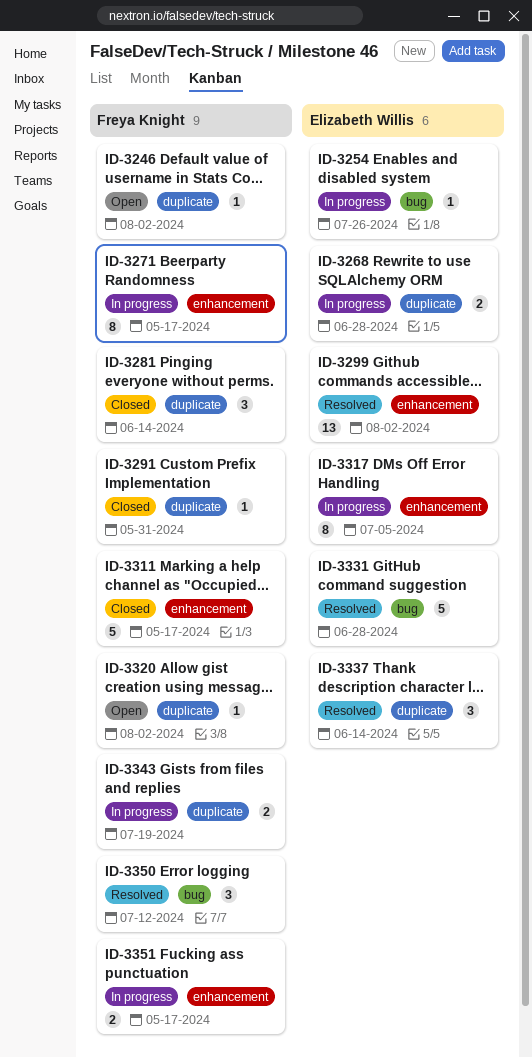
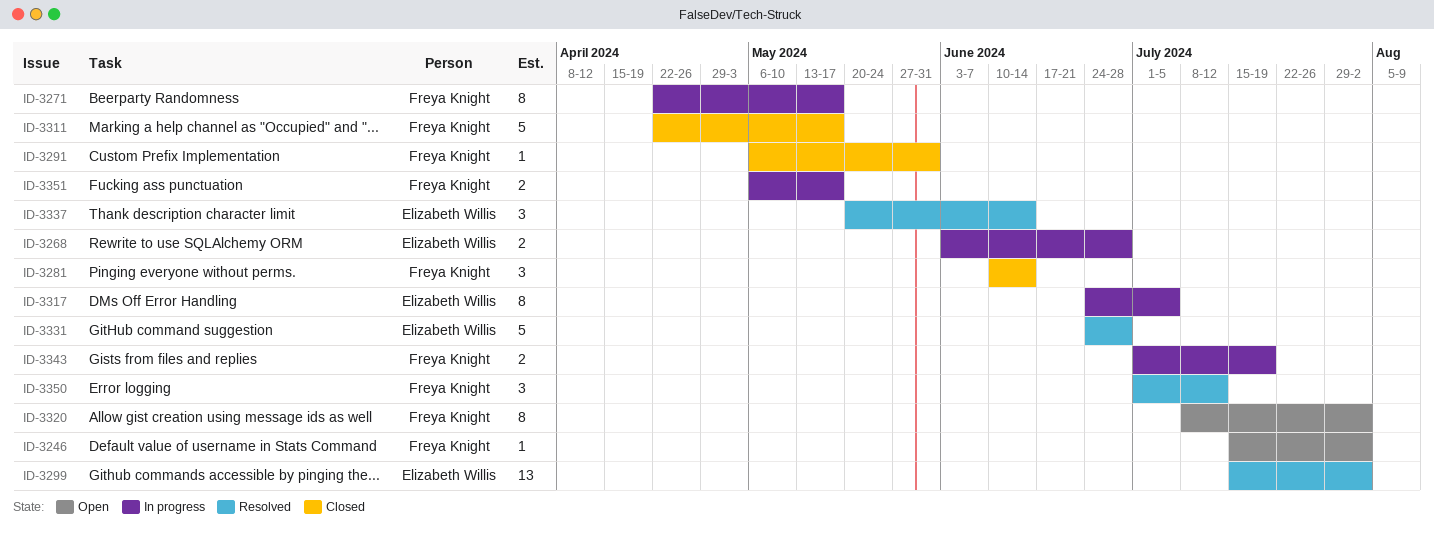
ID-3254: present -> none
ID-3320, estimate: 1 -> 8

